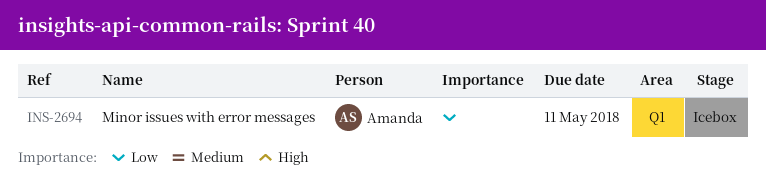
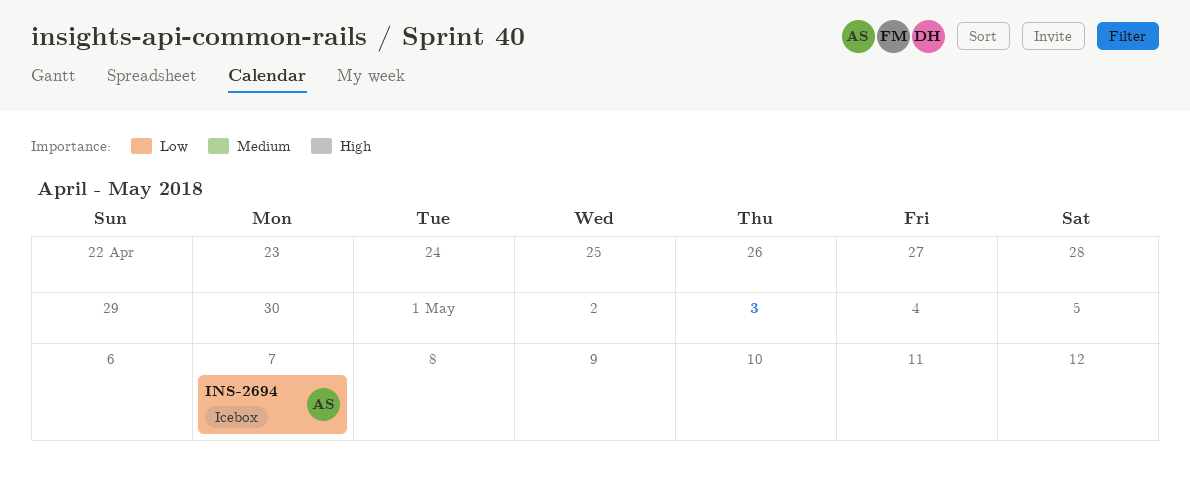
INS-2694, due: May 11 -> May 7

